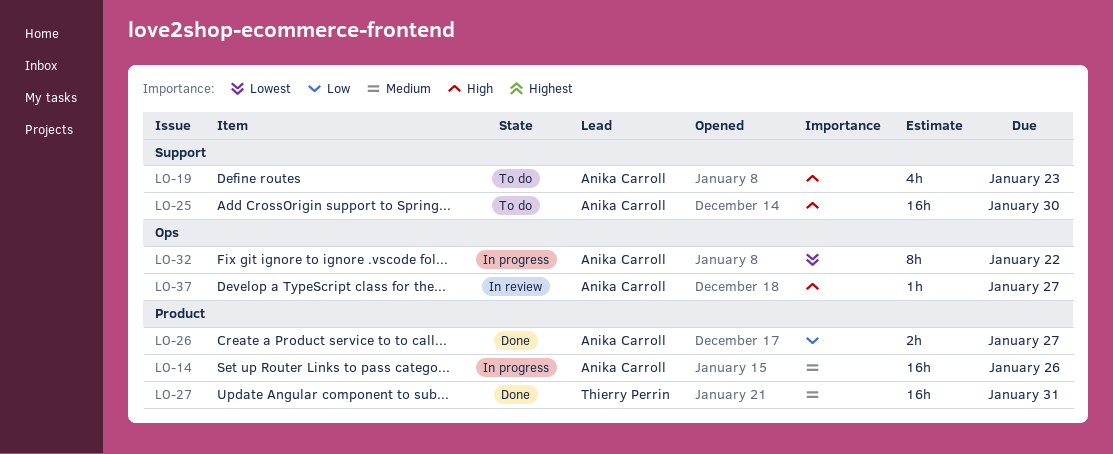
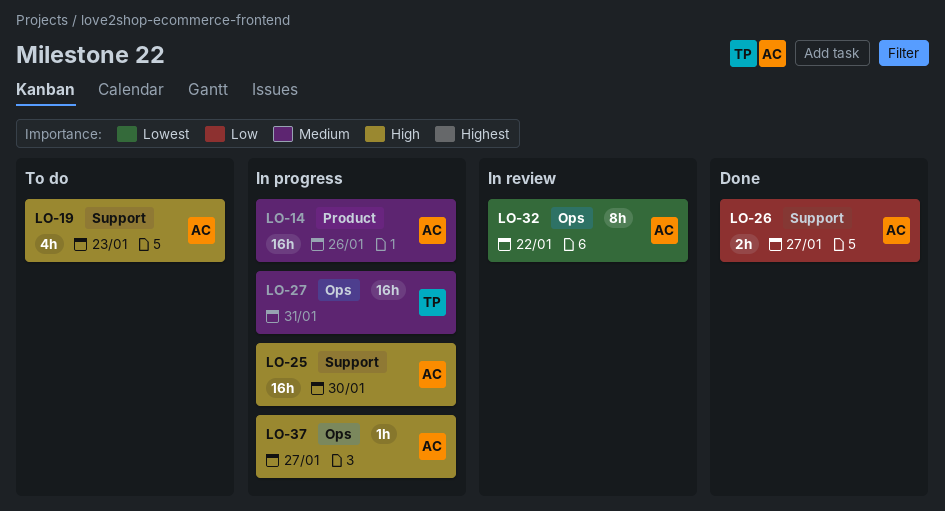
LO-25, status: To do -> In progress
LO-26, label: Product -> Support
LO-27, status: Done -> In progress
LO-27, label: Product -> Ops
LO-32, status: In progress -> In review
LO-37, status: In review -> In progress

